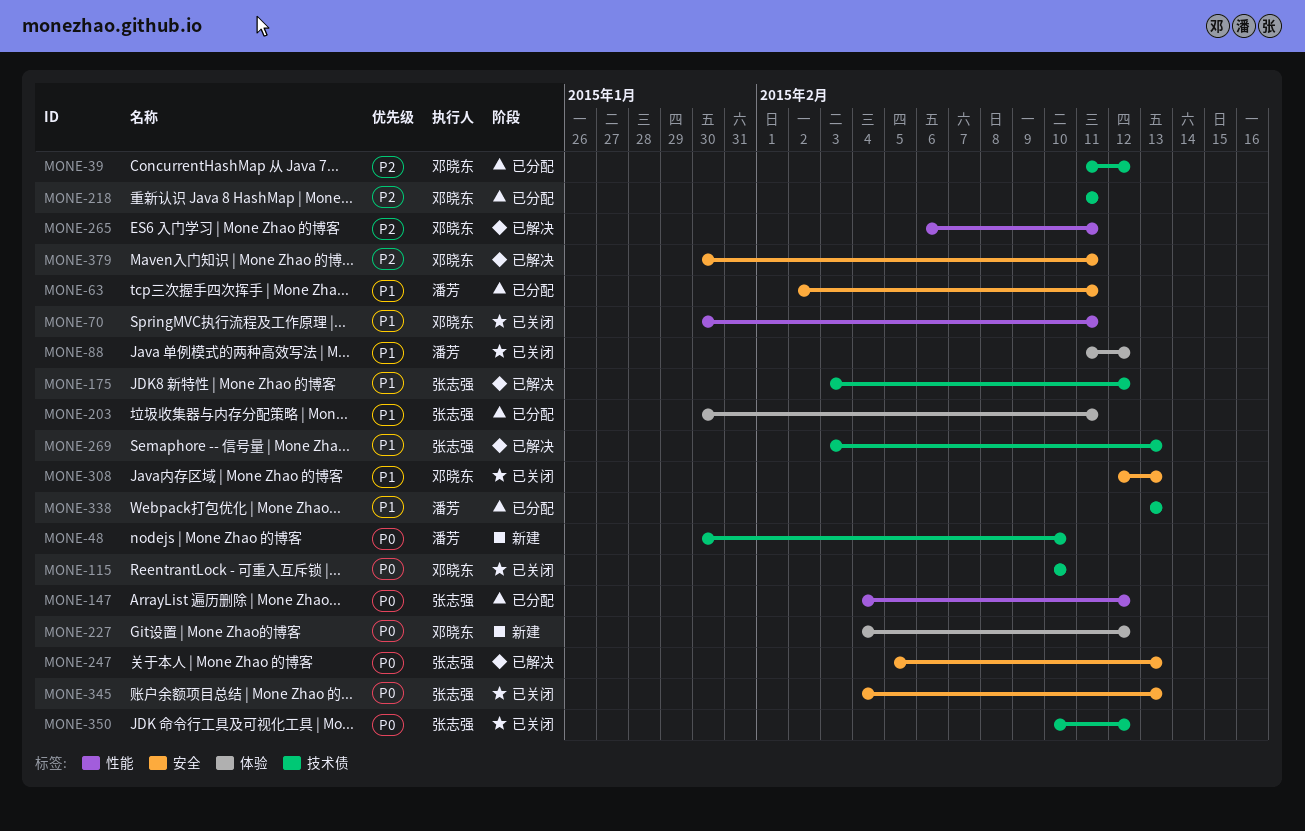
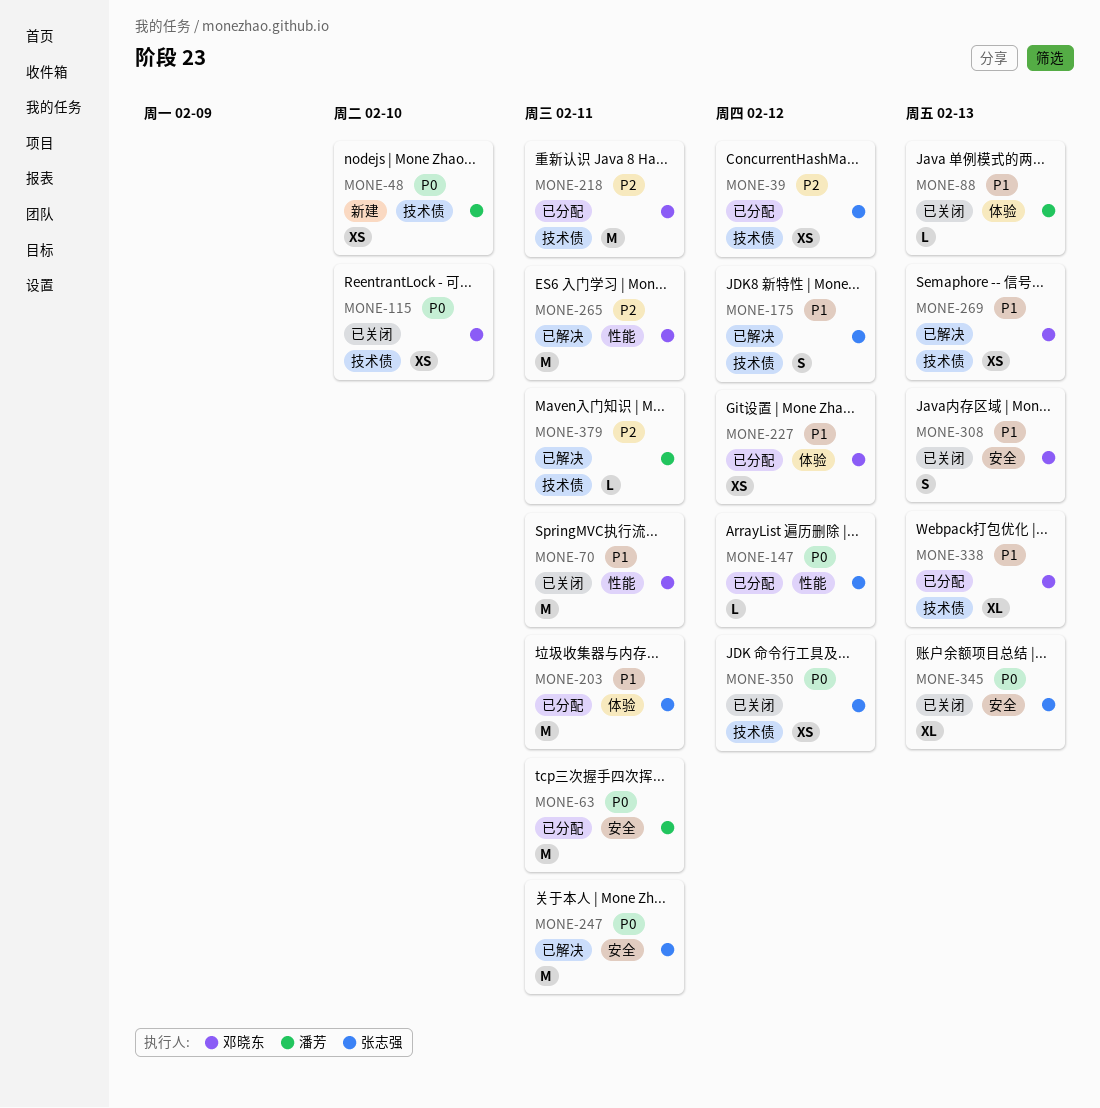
MONE-39, owner: 邓晓东 -> 张志强
MONE-63, priority: P1 -> P0
MONE-88, due: Feb 12 -> Feb 13
MONE-227, status: 新建 -> 已分配
MONE-227, priority: P0 -> P1
MONE-247, due: Feb 13 -> Feb 11
MONE-269, owner: 张志强 -> 邓晓东
MONE-338, owner: 潘芳 -> 邓晓东
MONE-379, owner: 邓晓东 -> 潘芳
MONE-379, label: 安全 -> 技术债

